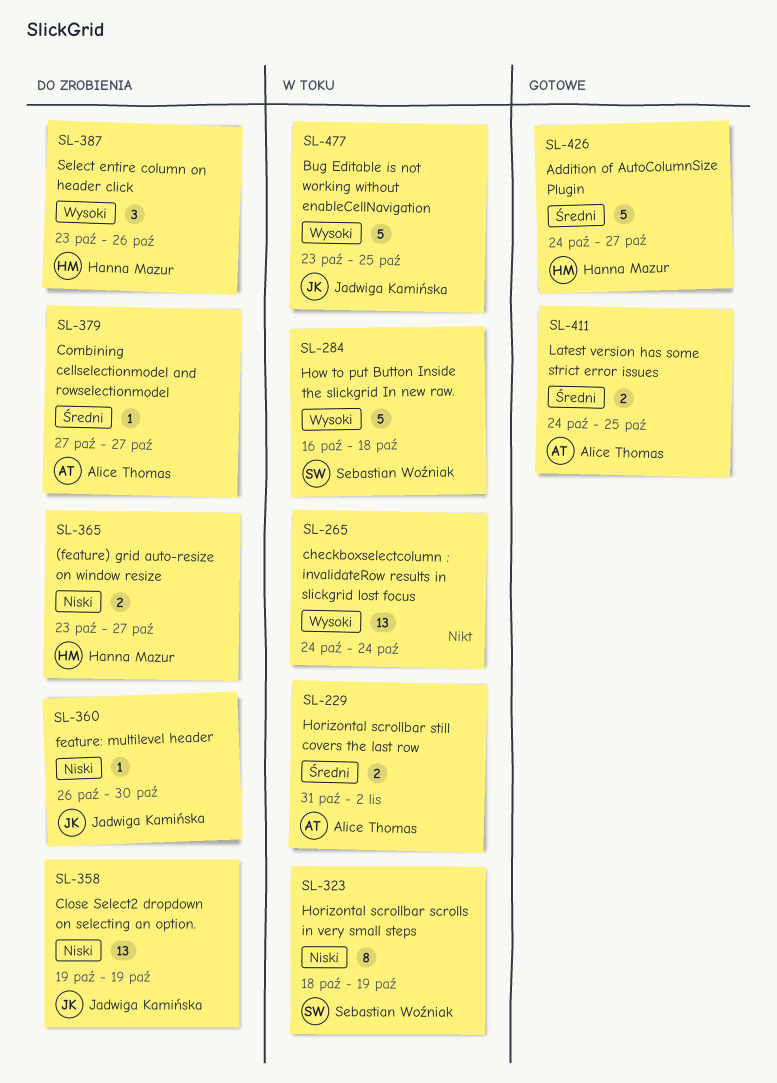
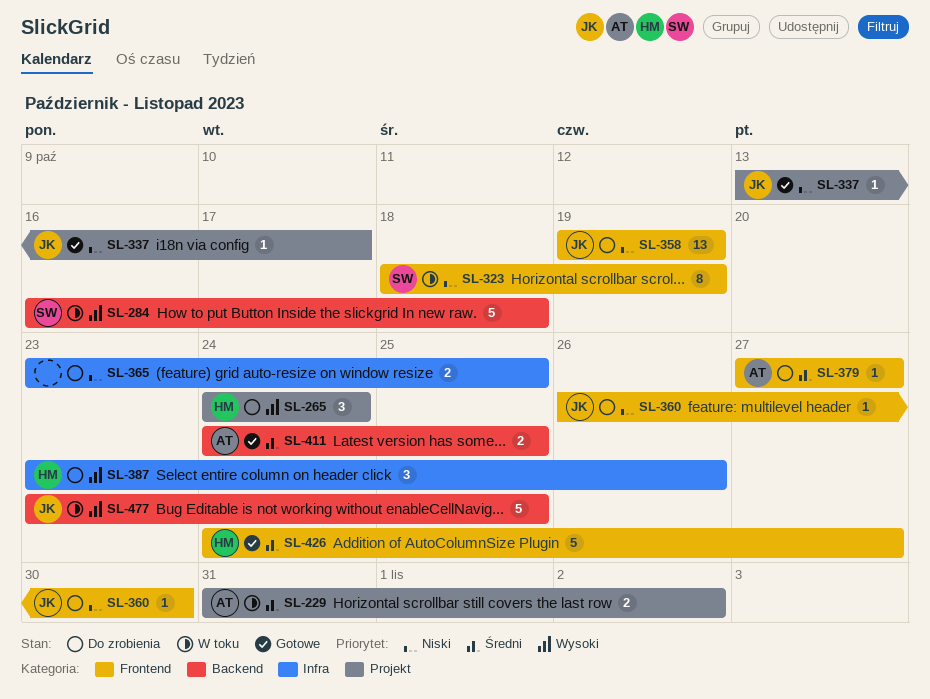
SL-265, status: W toku -> Do zrobienia
SL-265, owner: none -> Hanna Mazur
SL-265, estimate: 13 -> 3
SL-337: none -> present
SL-365, owner: Hanna Mazur -> none
SL-365, due: Oct 27 -> Oct 25

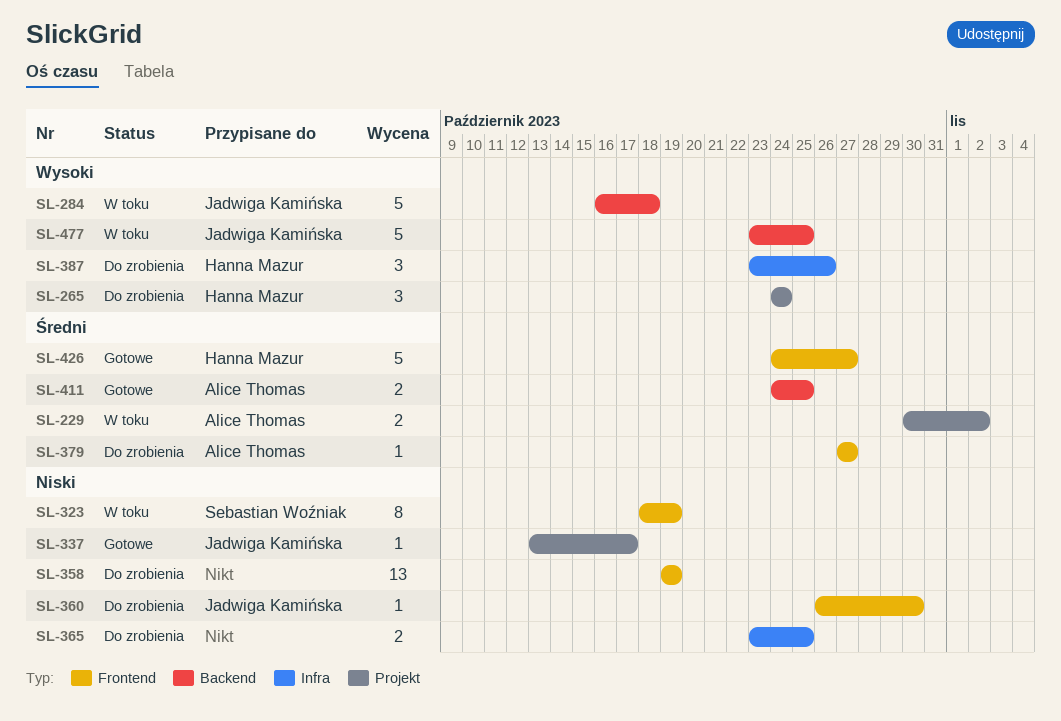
SL-229, start: Oct 31 -> Oct 30
SL-284, owner: Sebastian Woźniak -> Jadwiga Kamińska
SL-358, owner: Jadwiga Kamińska -> none

